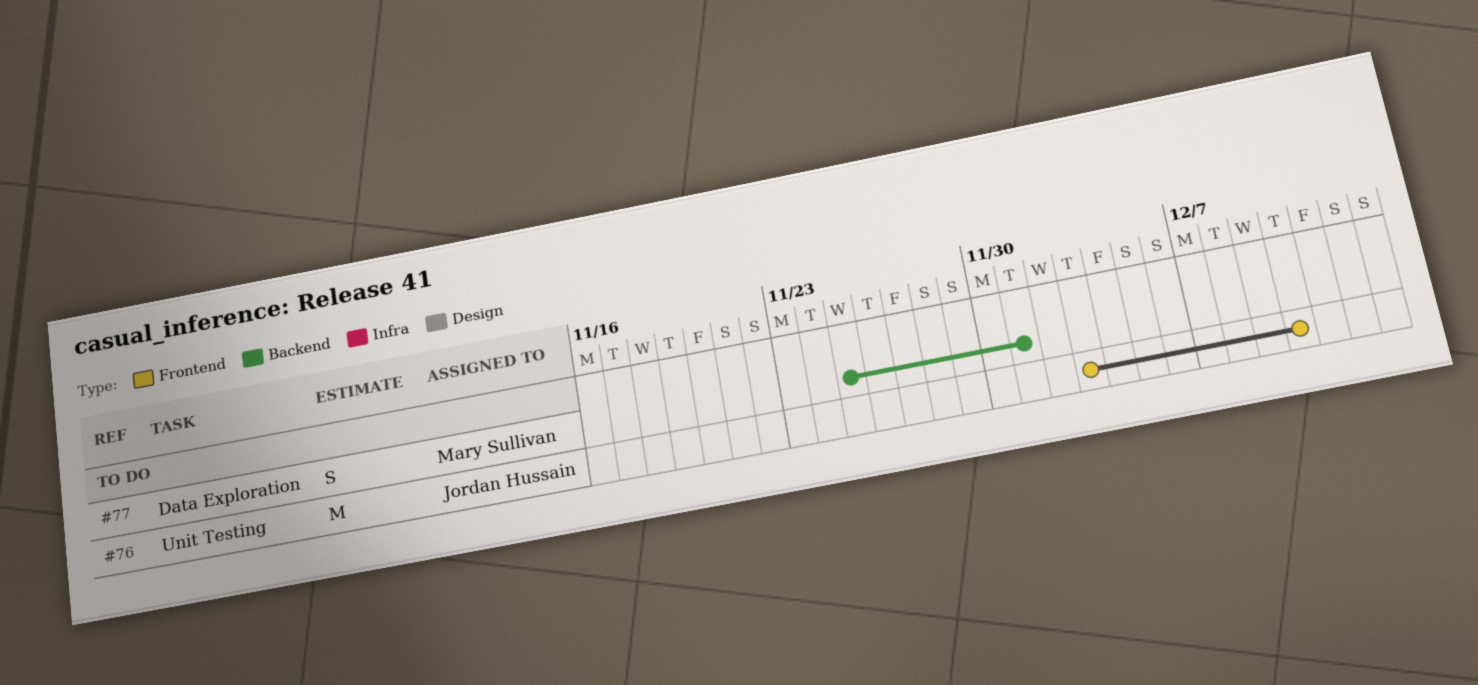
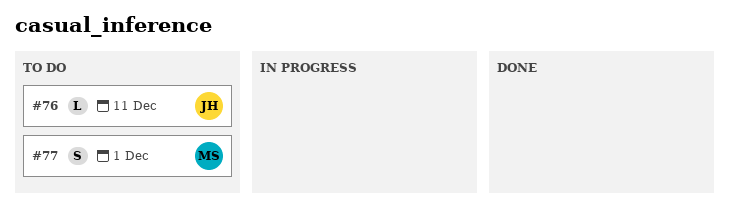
#76, estimate: M -> L
#76, due: Dec 10 -> Dec 11

